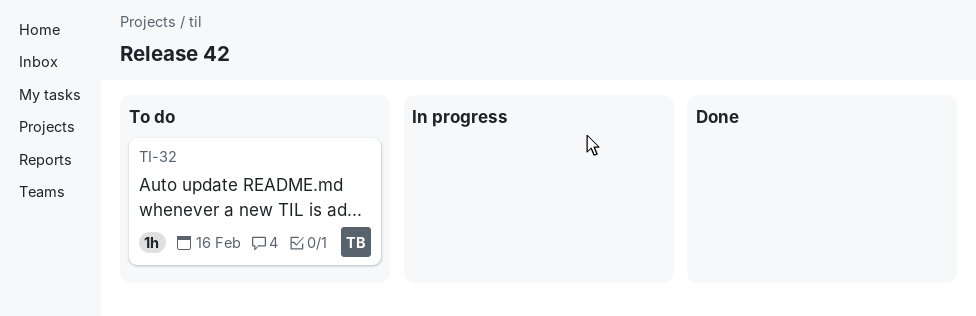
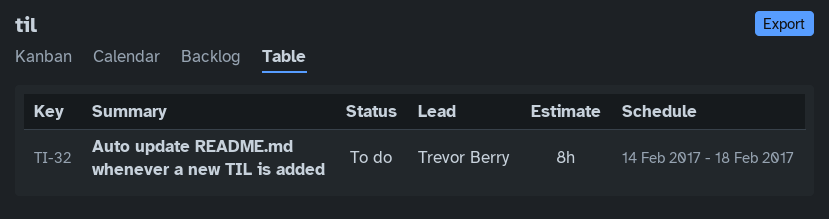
TI-32, estimate: 1h -> 8h
TI-32, due: Feb 16 -> Feb 18

